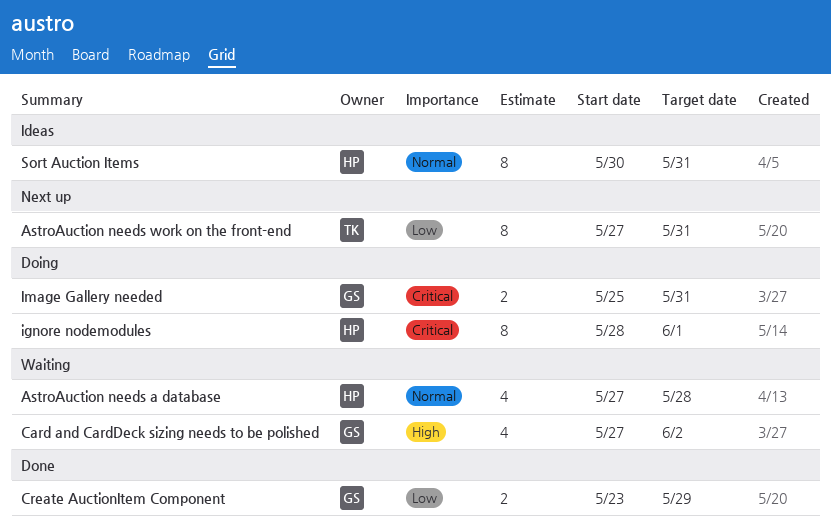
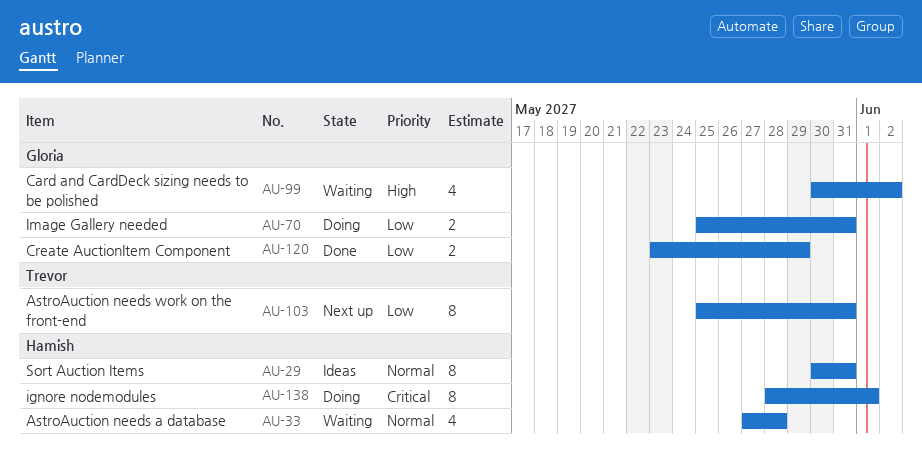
AstroAuction needs work on the front-end, start: May 27 -> May 25
Card and CardDeck sizing needs to be polished, start: May 27 -> May 30
Image Gallery needed, priority: Critical -> Low

